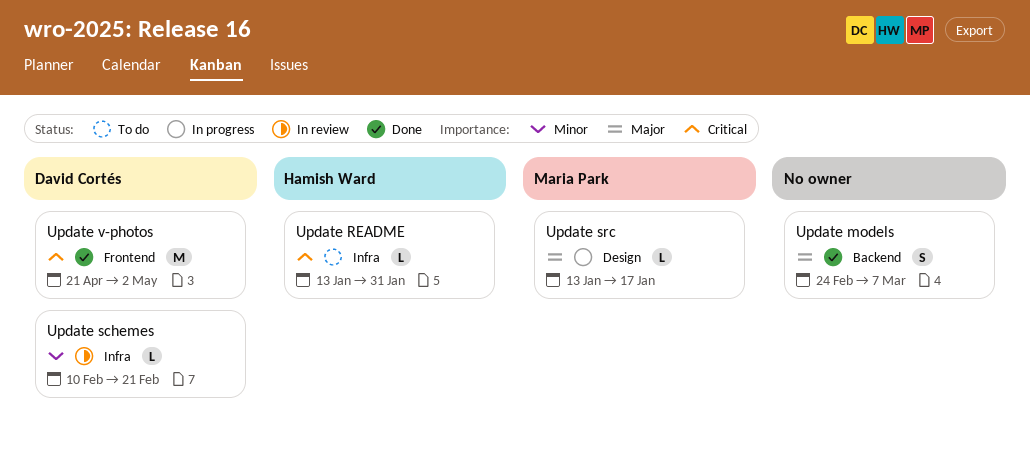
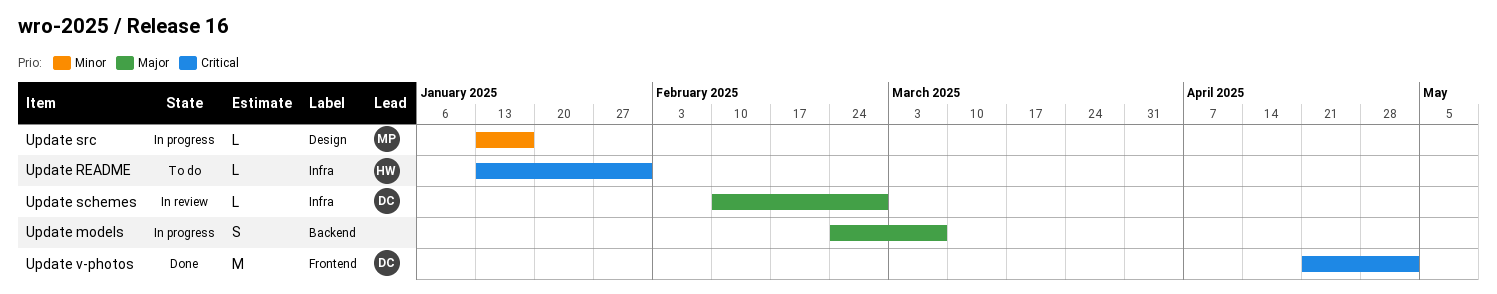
Update models, status: Done -> In progress
Update schemes, priority: Minor -> Major
Update schemes, due: Feb 21 -> Feb 28
Update src, priority: Major -> Minor

